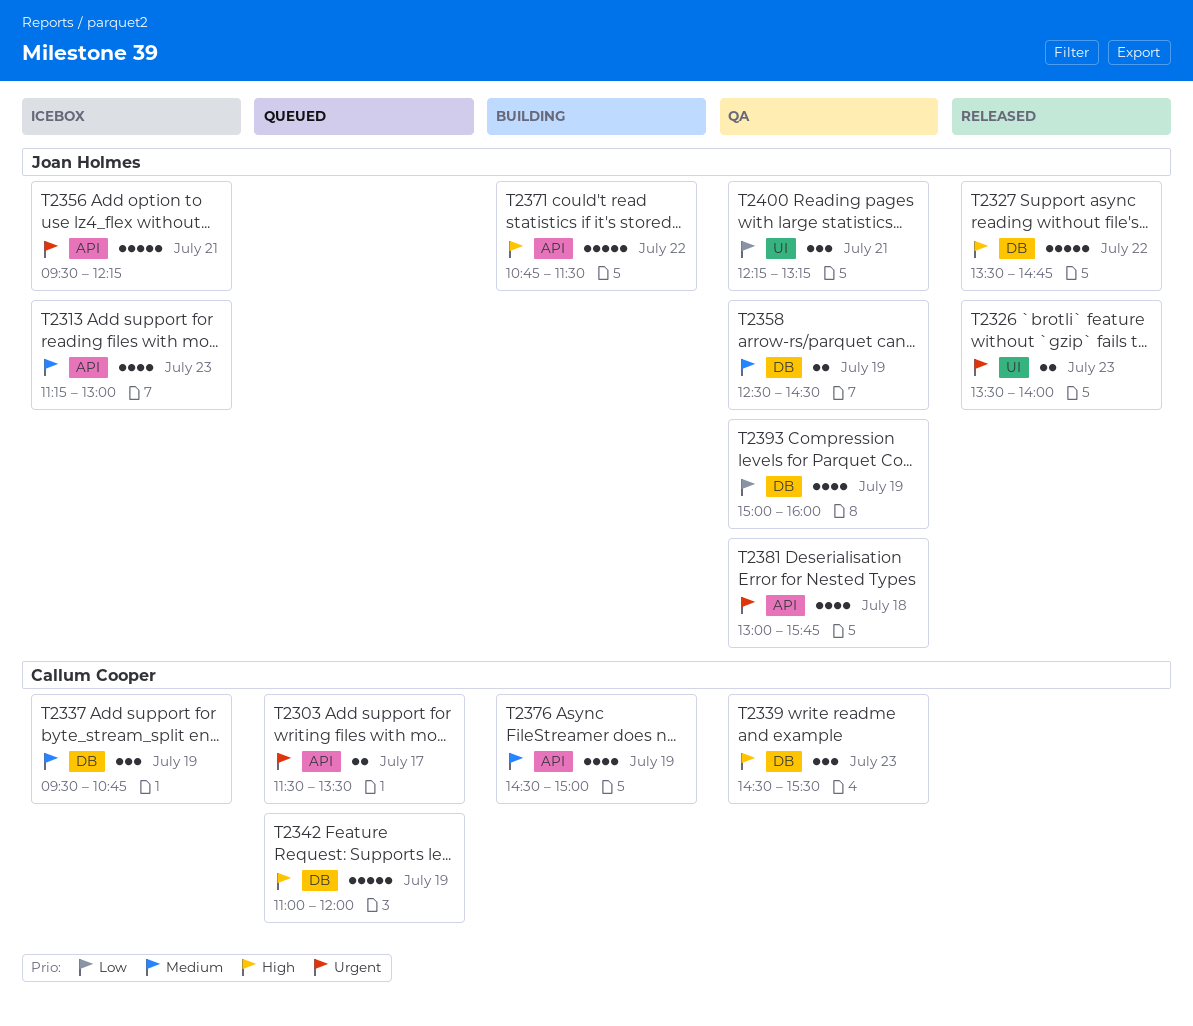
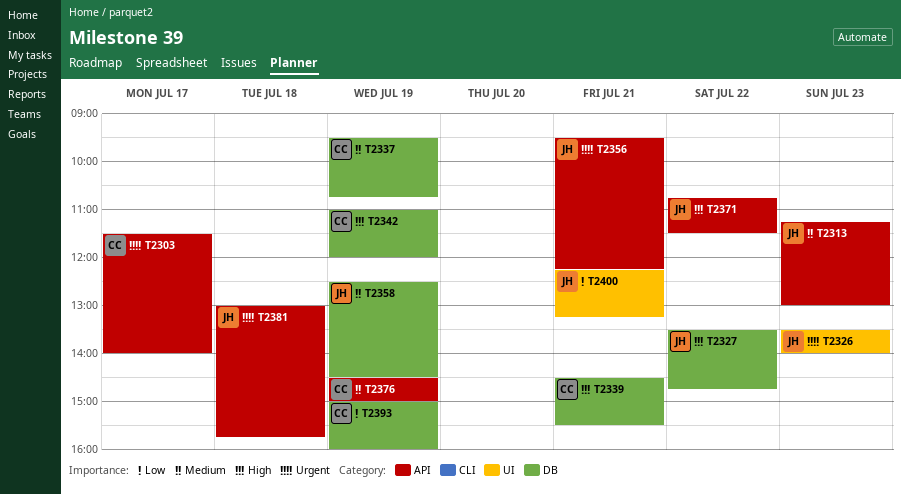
T2303, ends: 13:30 -> 14:00
T2339, day: Jul 23 -> Jul 21
T2393, owner: Joan Holmes -> Callum Cooper

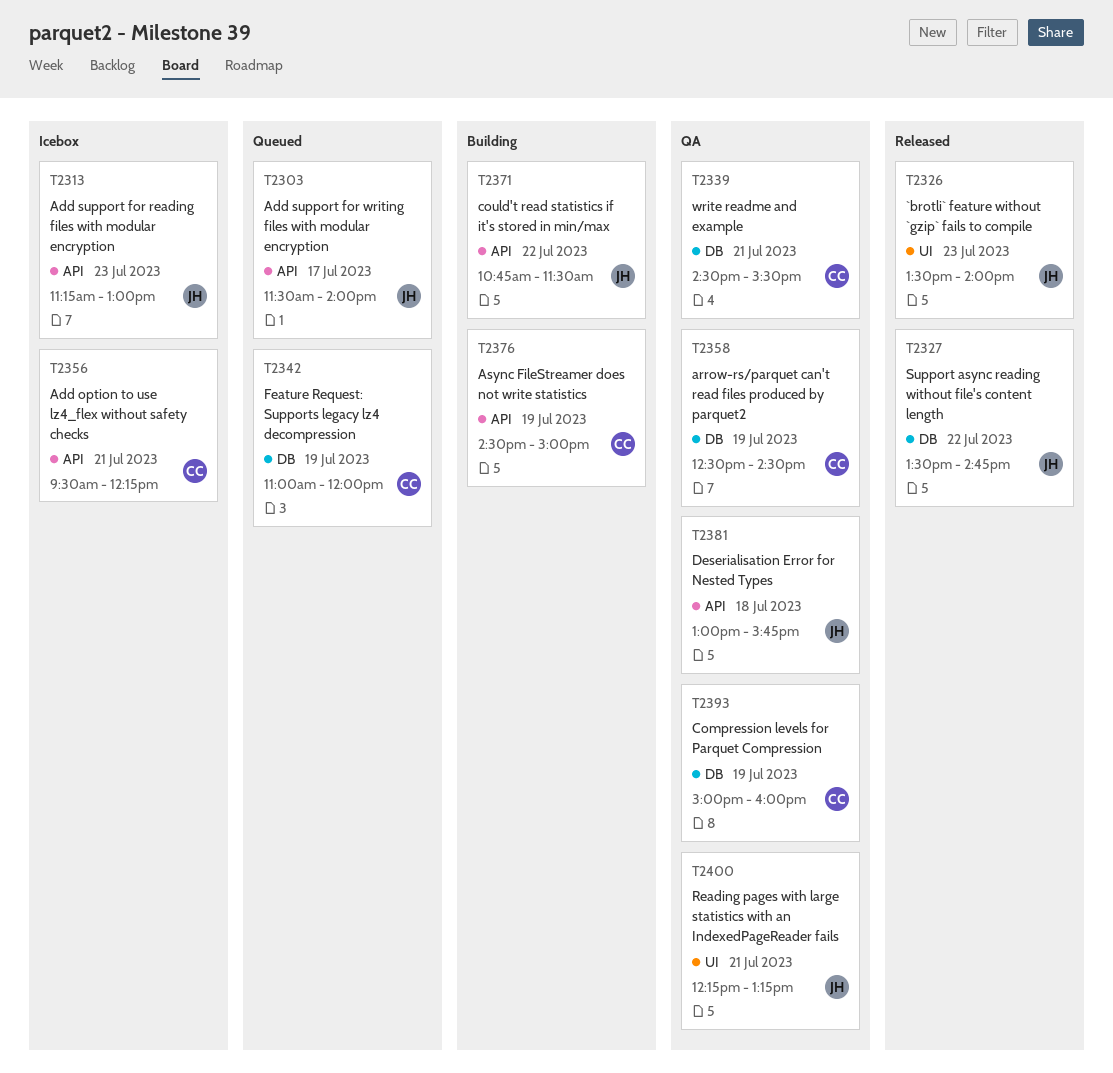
T2303, owner: CC -> JH
T2337: present -> none
T2356, owner: JH -> CC
T2358, owner: JH -> CC

